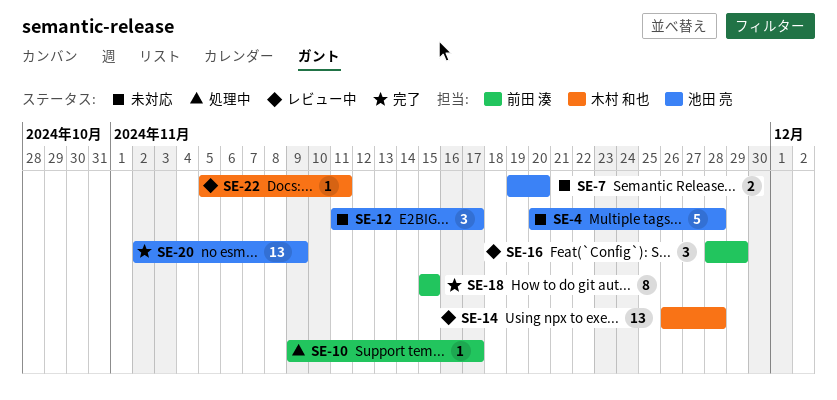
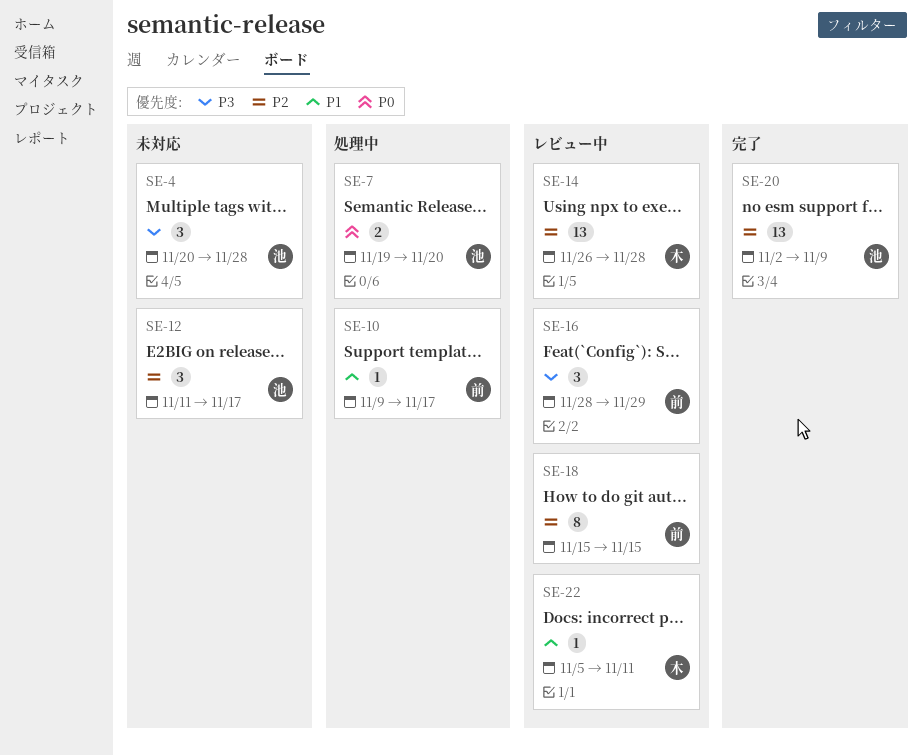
SE-4, estimate: 5 -> 3
SE-7, status: 未対応 -> 処理中
SE-18, status: 完了 -> レビュー中

